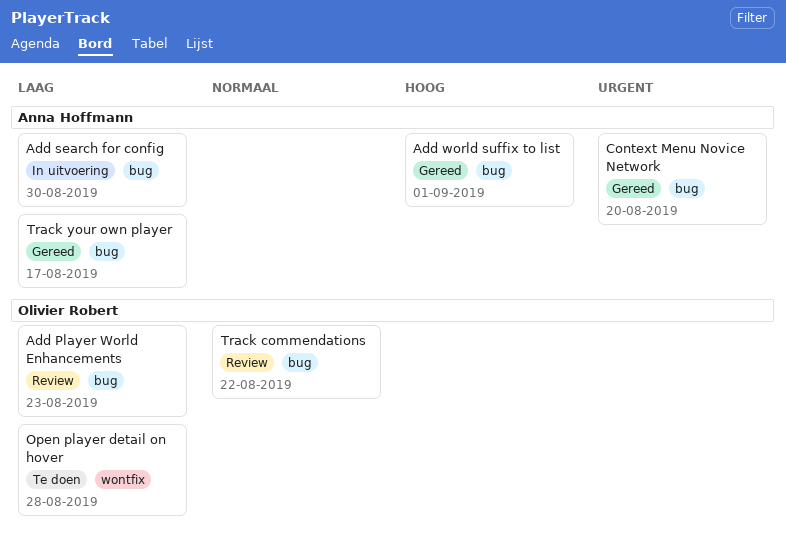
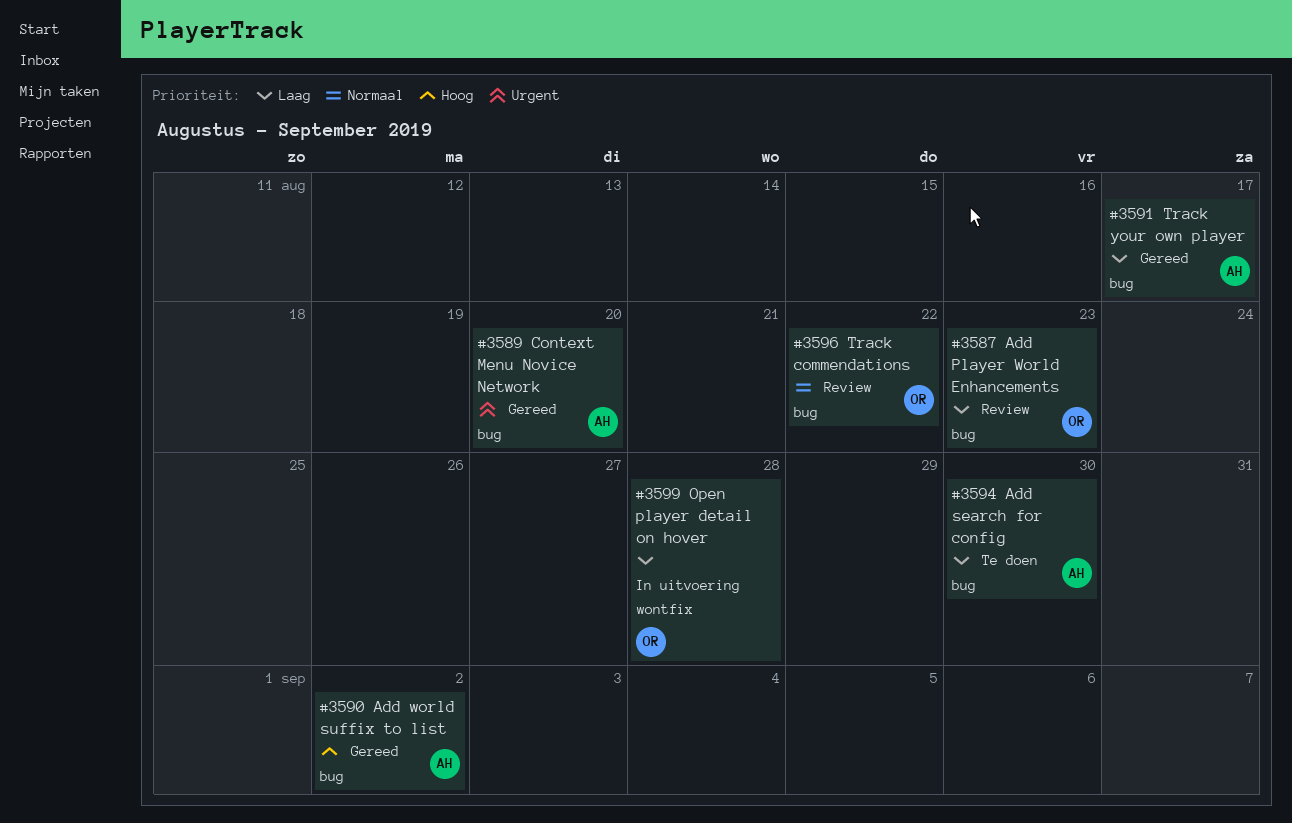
Add search for config, status: In uitvoering -> Te doen
Add world suffix to list, due: Sep 1 -> Sep 2
Open player detail on hover, status: Te doen -> In uitvoering

